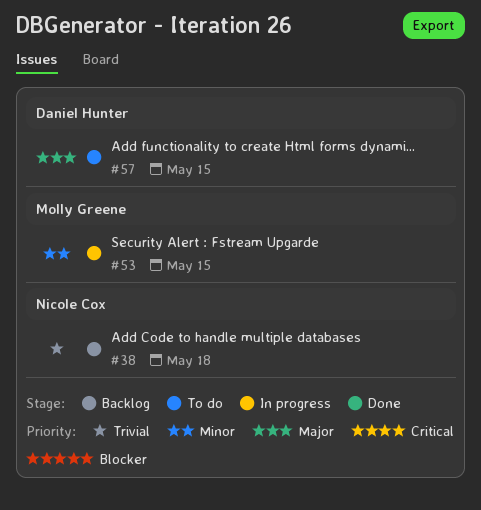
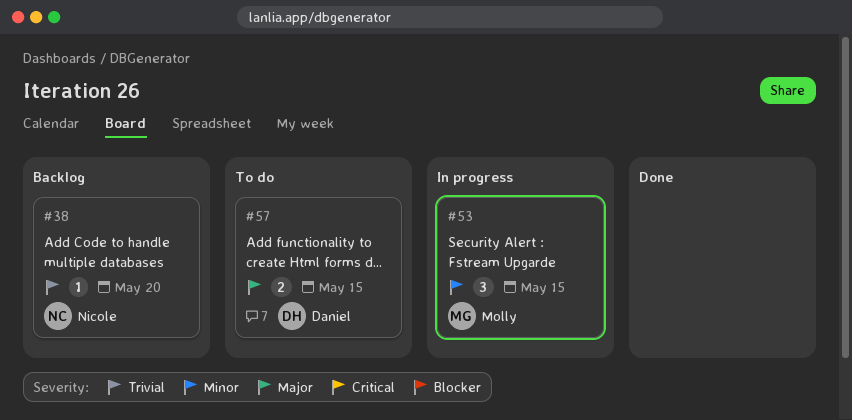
#38, due: May 18 -> May 20

